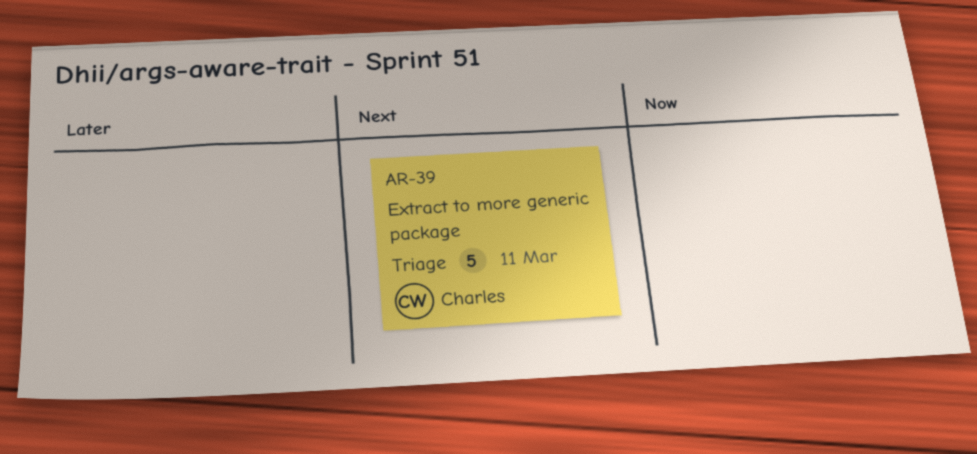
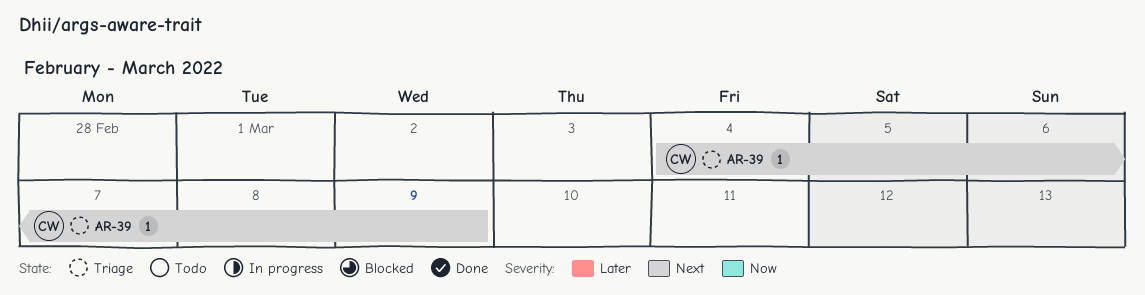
AR-39, estimate: 5 -> 1
AR-39, due: Mar 11 -> Mar 9

